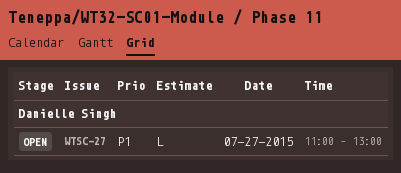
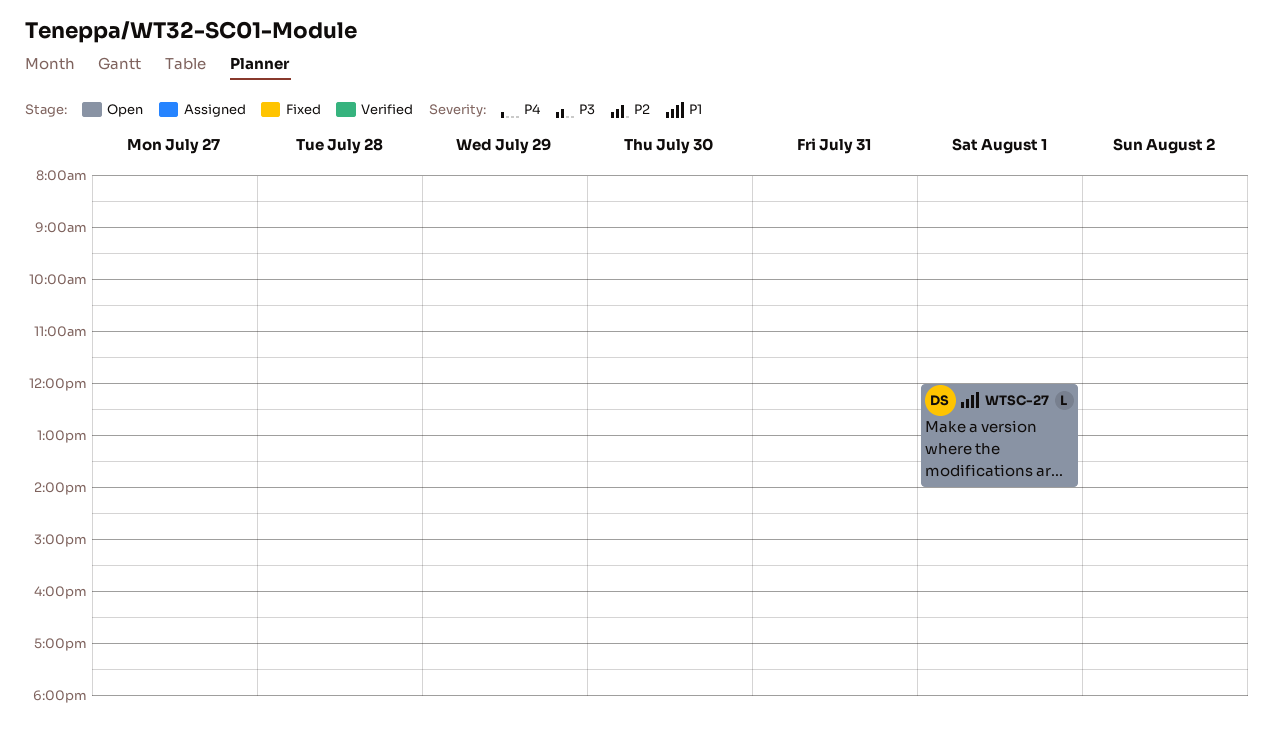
WTSC-27, day: Jul 27 -> Aug 1
WTSC-27, begins: 11:00 -> 12:00
WTSC-27, ends: 13:00 -> 14:00

